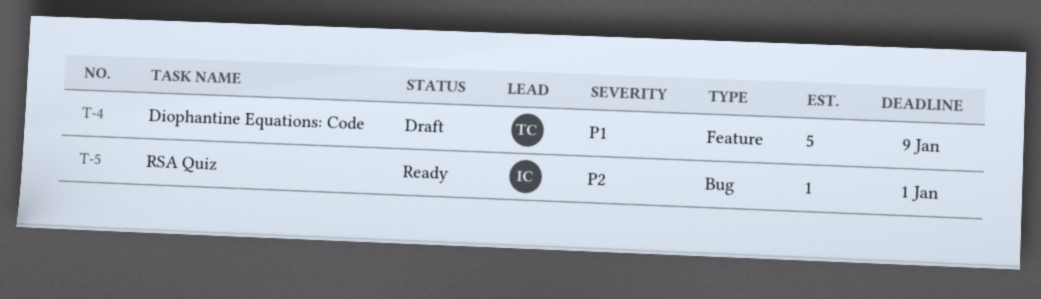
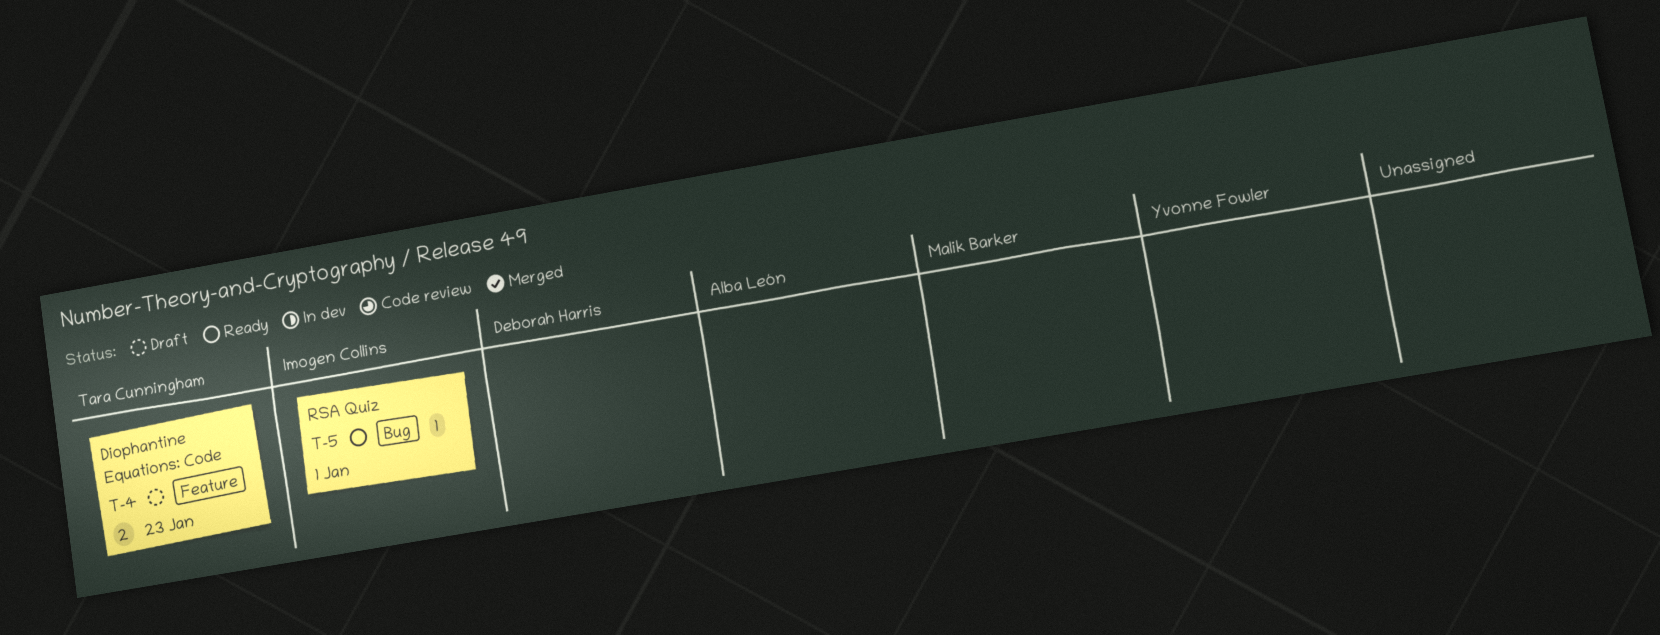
T-4, estimate: 5 -> 2
T-4, due: Jan 9 -> Jan 23

